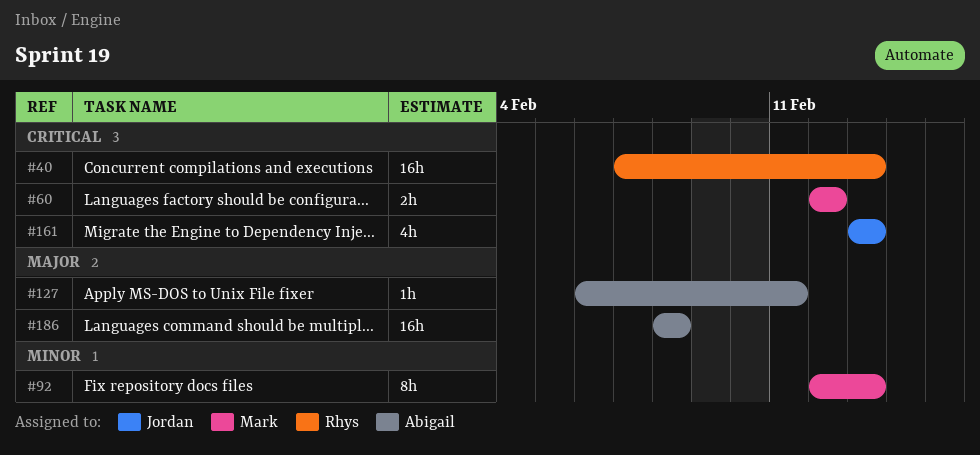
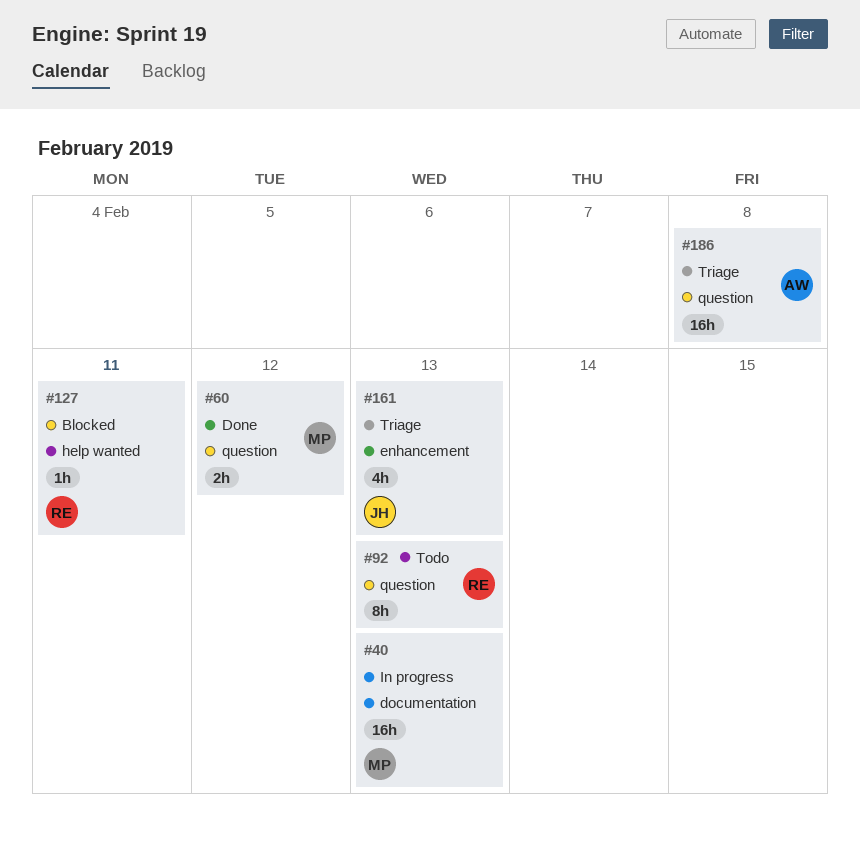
#40, owner: Rhys -> Mark
#92, owner: Mark -> Rhys
#127, owner: Abigail -> Rhys

